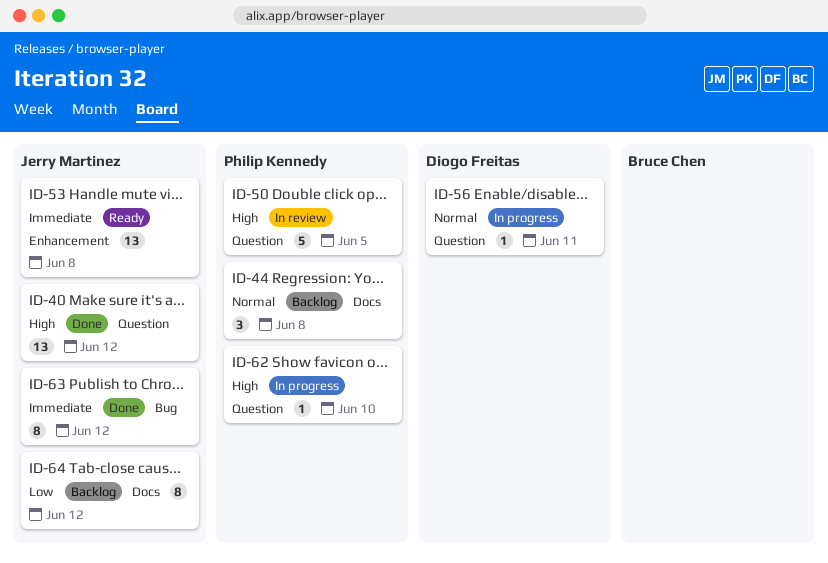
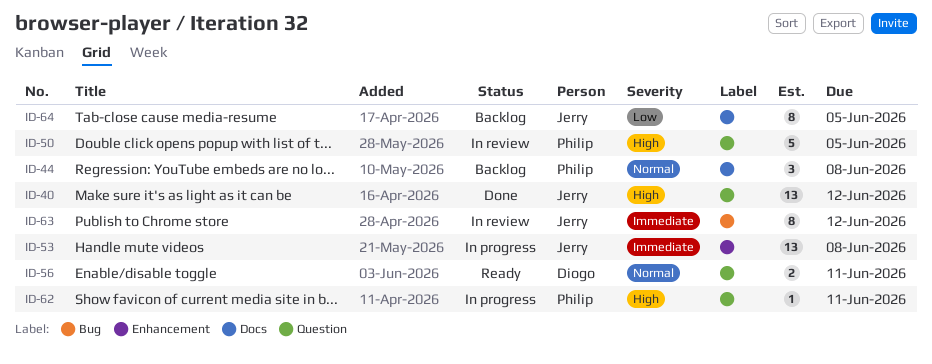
ID-53, status: Ready -> In progress
ID-56, status: In progress -> Ready
ID-56, estimate: 1 -> 2
ID-62, due: Jun 10 -> Jun 11
ID-63, status: Done -> In review
ID-64, due: Jun 12 -> Jun 5

